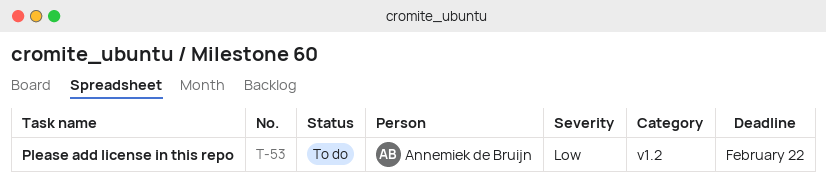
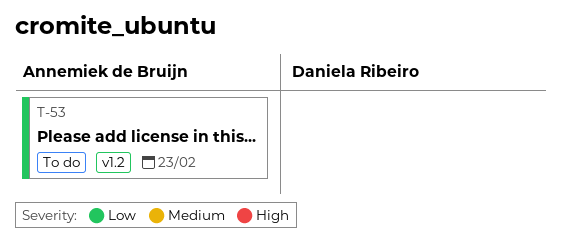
T-53, due: Feb 22 -> Feb 23

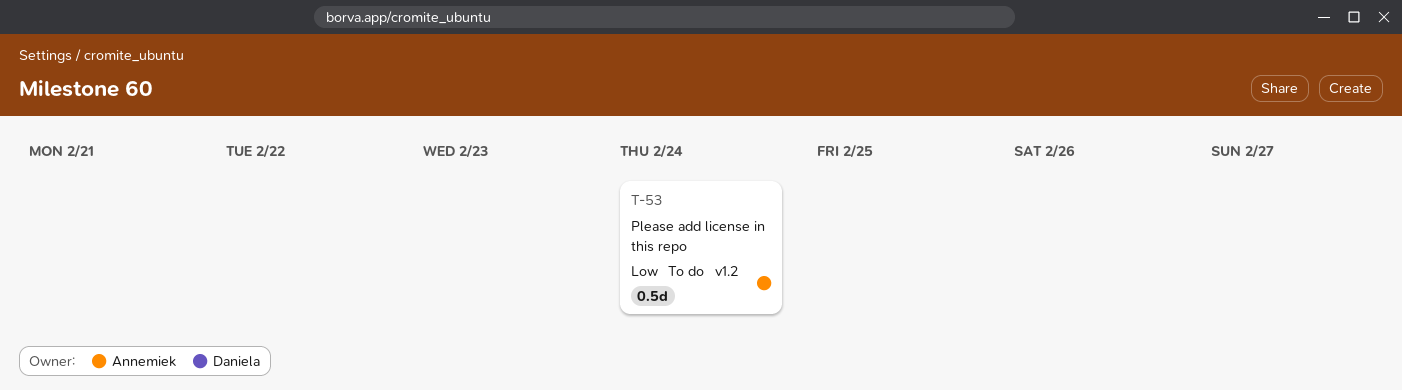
T-53, due: Feb 23 -> Feb 24

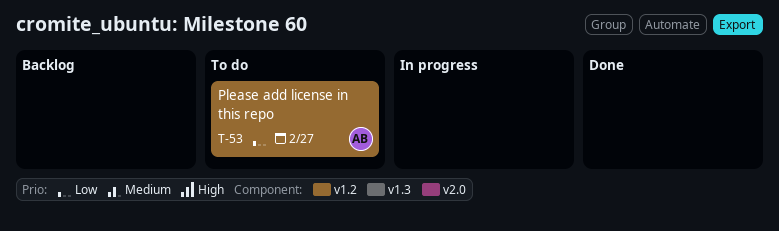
T-53, due: Feb 24 -> Feb 27

